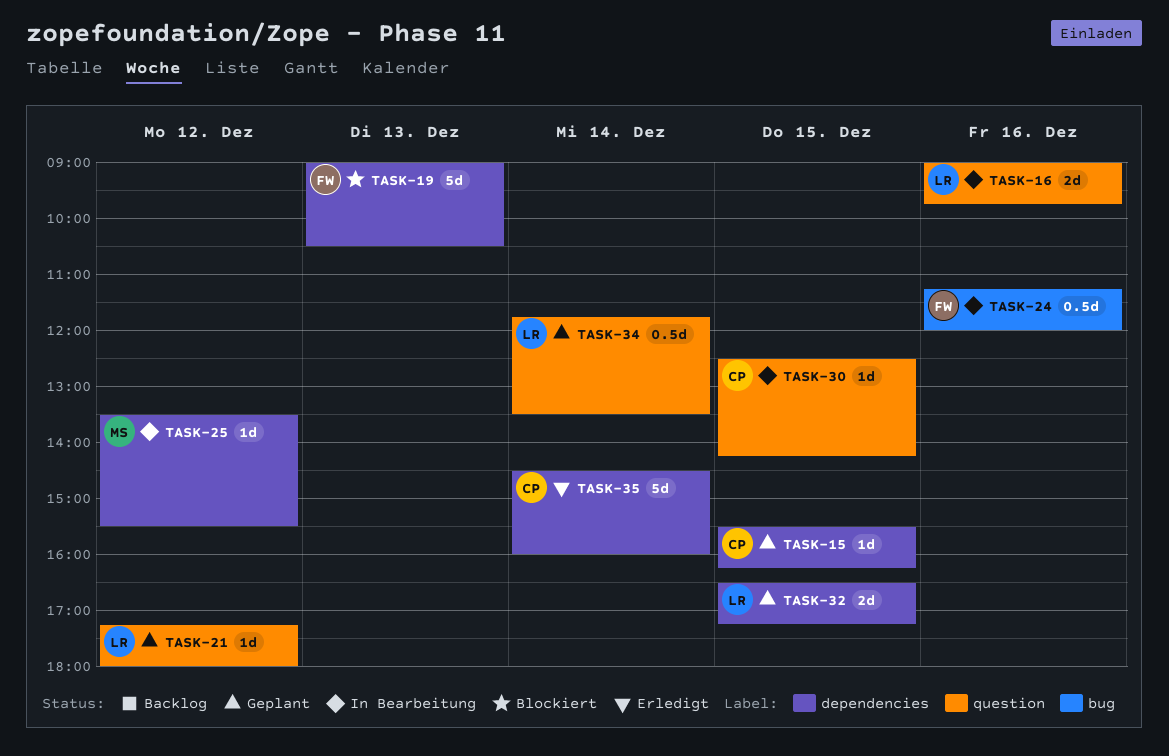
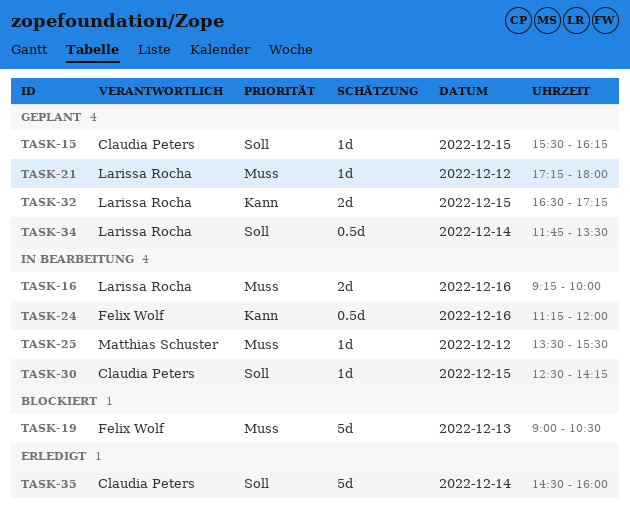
TASK-16, begins: 09:00 -> 09:15
TASK-16, ends: 09:45 -> 10:00

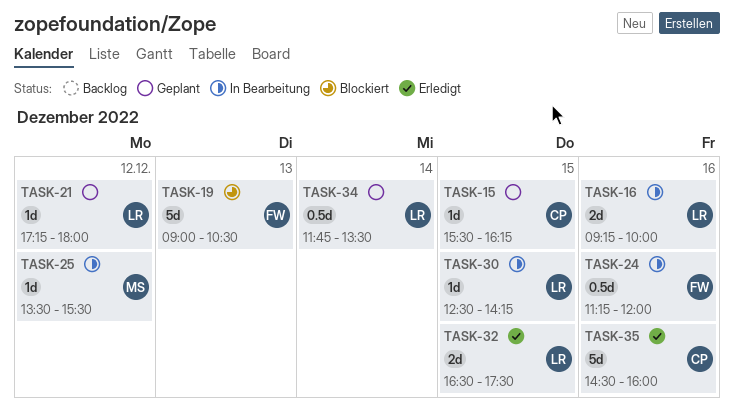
TASK-30, owner: Claudia Peters -> Larissa Rocha
TASK-32, status: Geplant -> Erledigt
TASK-32, ends: 17:15 -> 17:30
TASK-35, day: Dec 14 -> Dec 16

